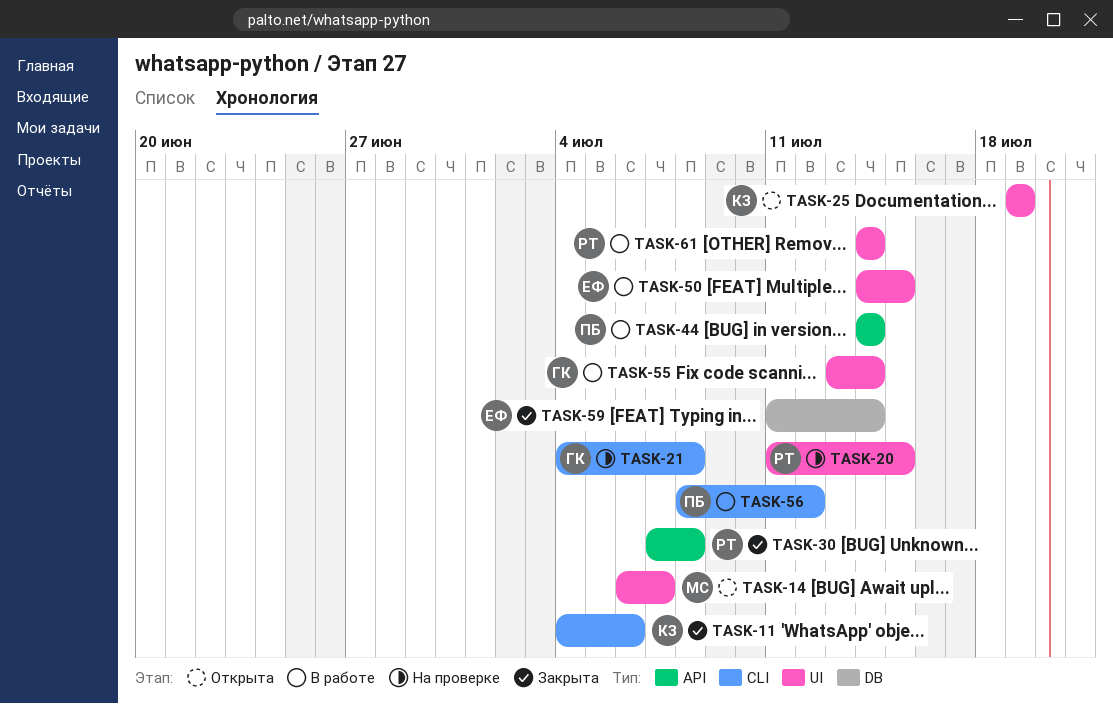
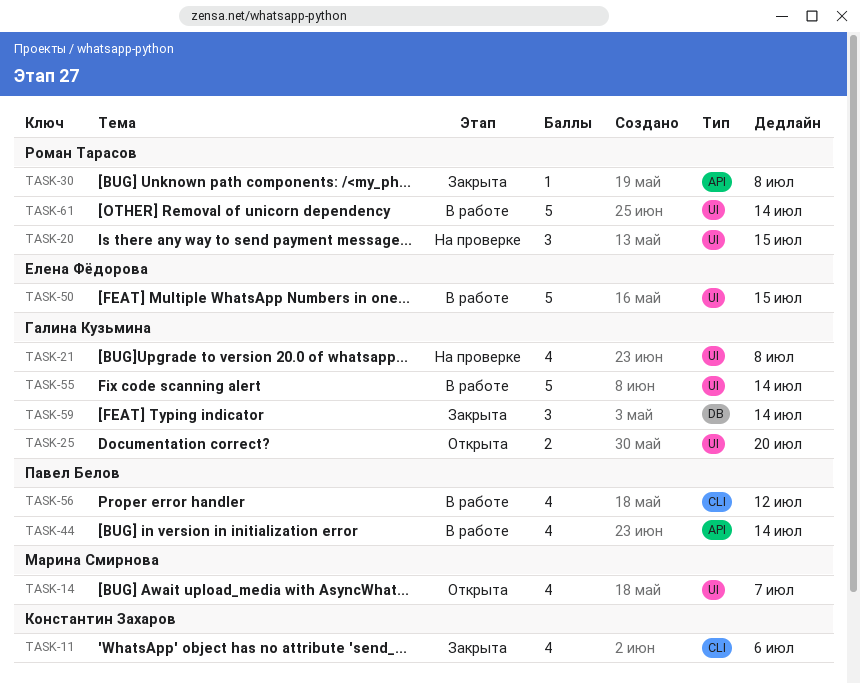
TASK-21, label: CLI -> UI
TASK-25, owner: Константин Захаров -> Галина Кузьмина
TASK-25, due: Jul 19 -> Jul 20
TASK-59, owner: Елена Фёдорова -> Галина Кузьмина

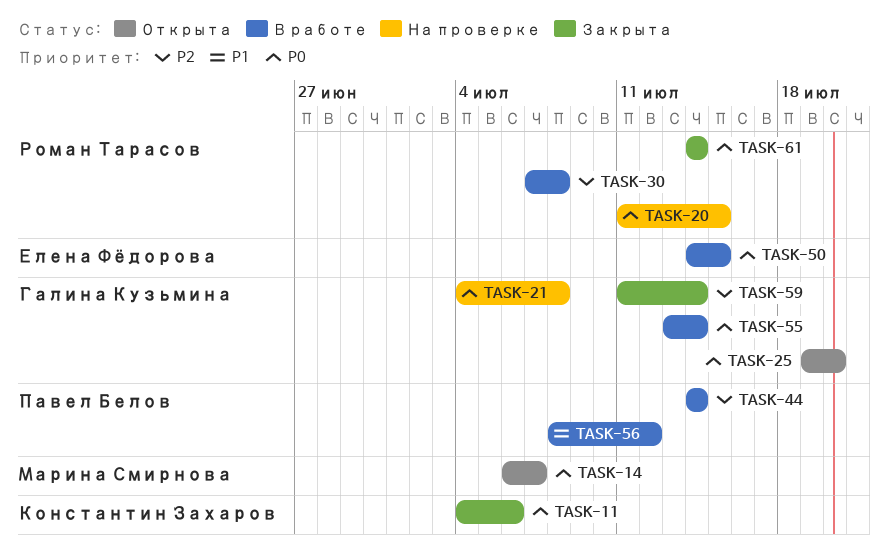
TASK-30, status: Закрыта -> В работе
TASK-61, status: В работе -> Закрыта

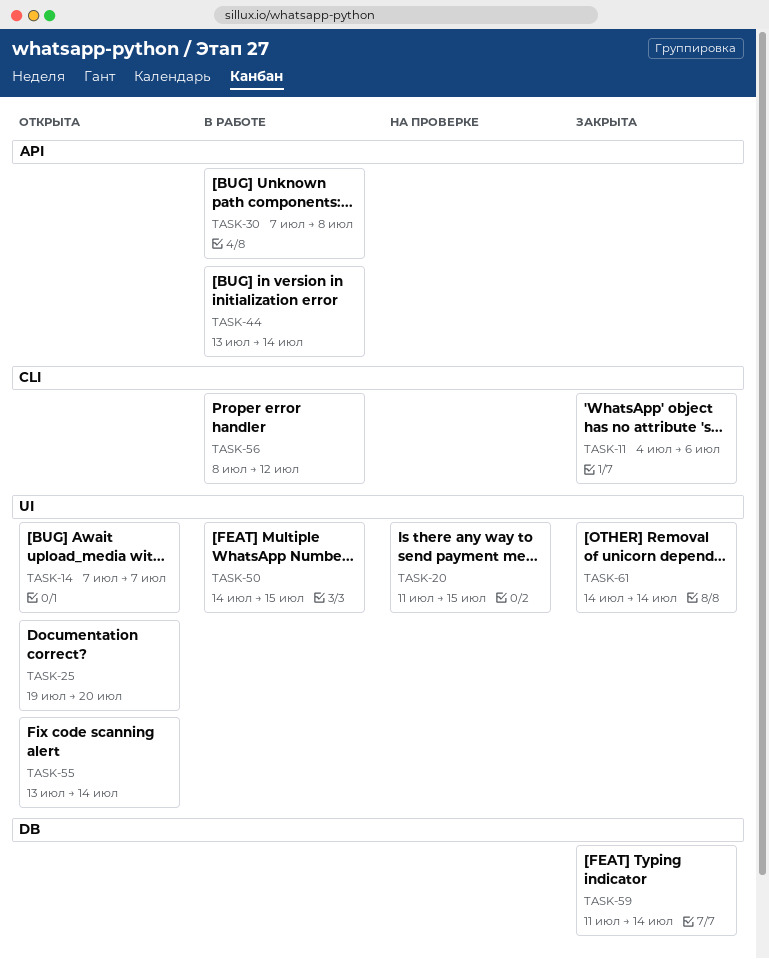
TASK-14, start: Jul 6 -> Jul 7
TASK-21: present -> none
TASK-44, start: Jul 14 -> Jul 13
TASK-55, status: В работе -> Открыта

